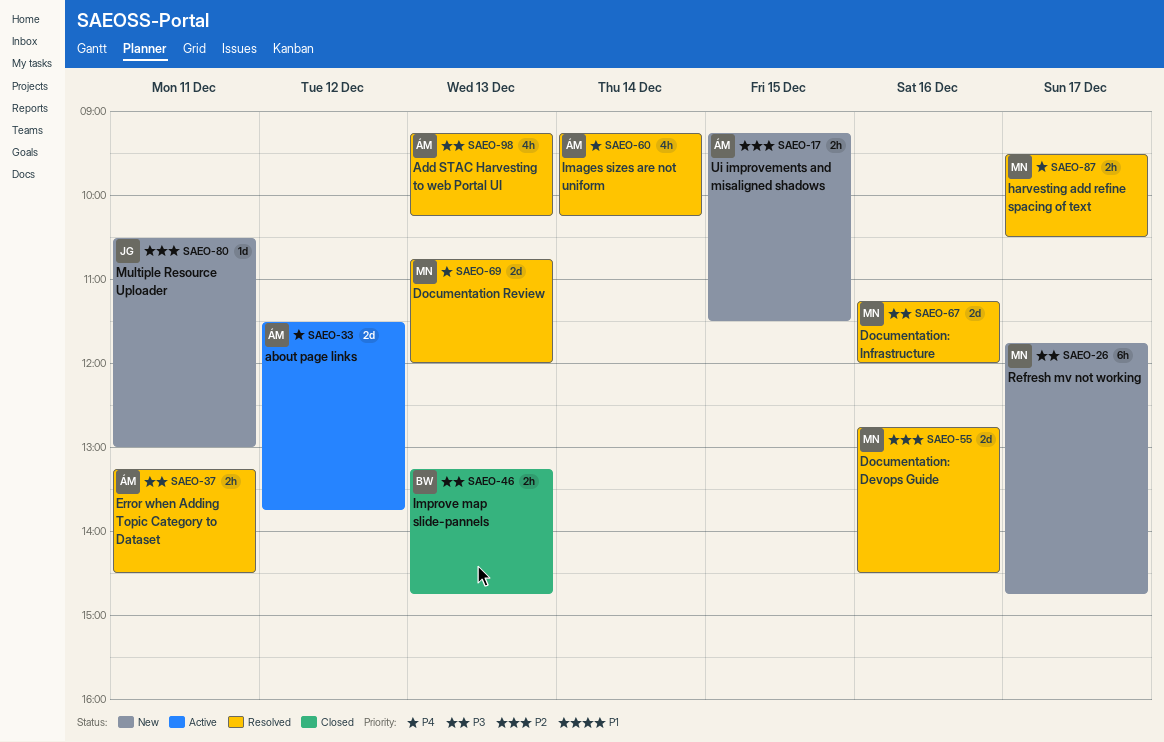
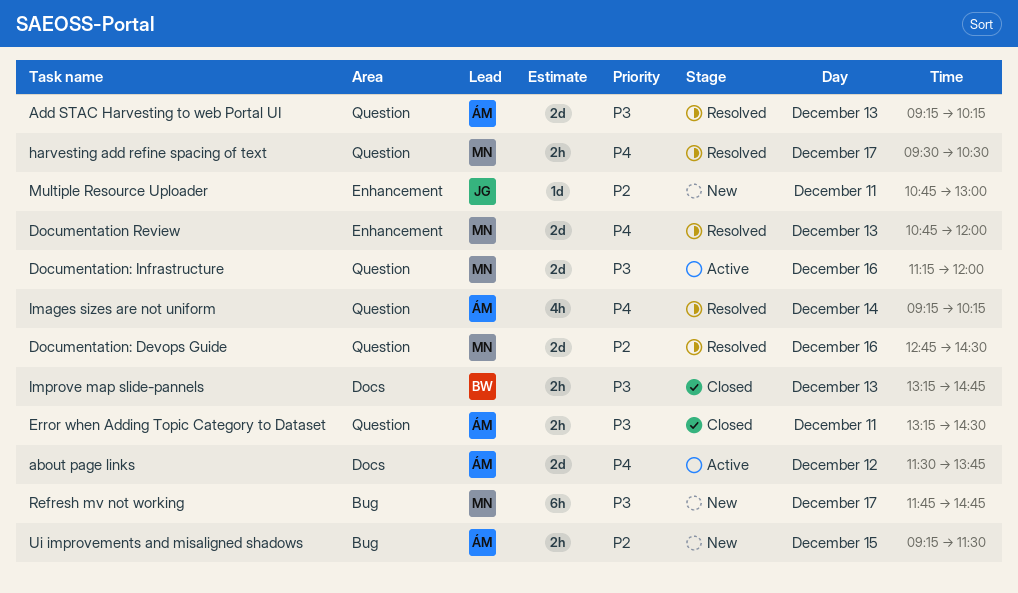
Add STAC Harvesting to web Portal UI, estimate: 4h -> 2d
Documentation: Infrastructure, status: Resolved -> Active
Error when Adding Topic Category to Dataset, status: Resolved -> Closed
Multiple Resource Uploader, begins: 10:30 -> 10:45

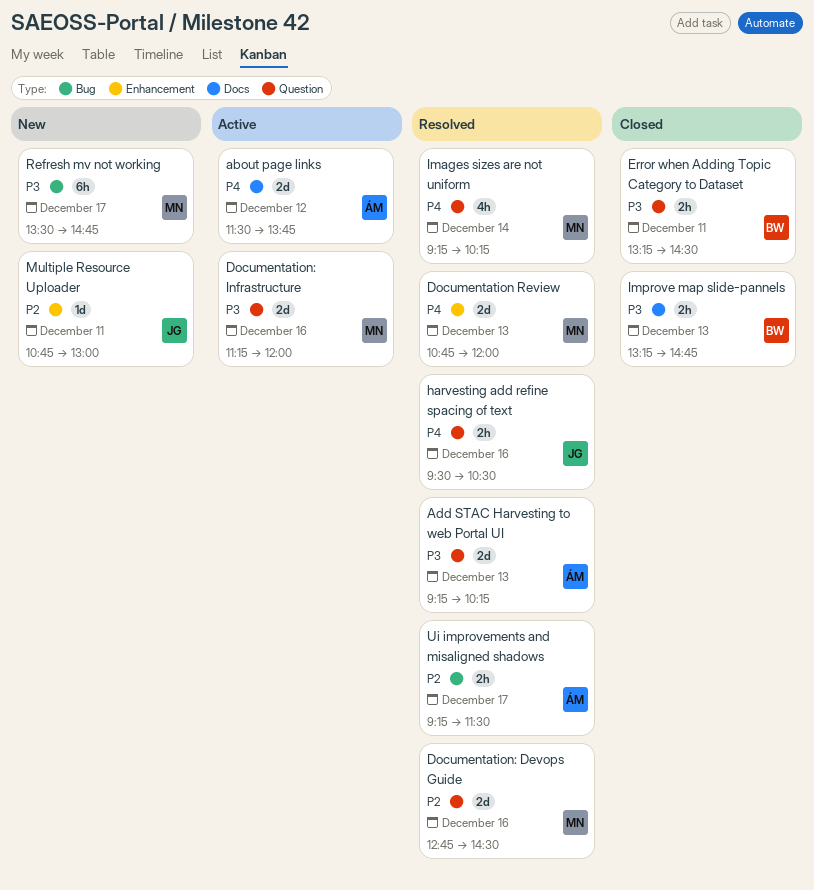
Error when Adding Topic Category to Dataset, owner: ÁM -> BW
harvesting add refine spacing of text, owner: MN -> JG
harvesting add refine spacing of text, day: Dec 17 -> Dec 16
Images sizes are not uniform, owner: ÁM -> MN
Refresh mv not working, begins: 11:45 -> 13:30
Ui improvements and misaligned shadows, status: New -> Resolved
Ui improvements and misaligned shadows, day: Dec 15 -> Dec 17

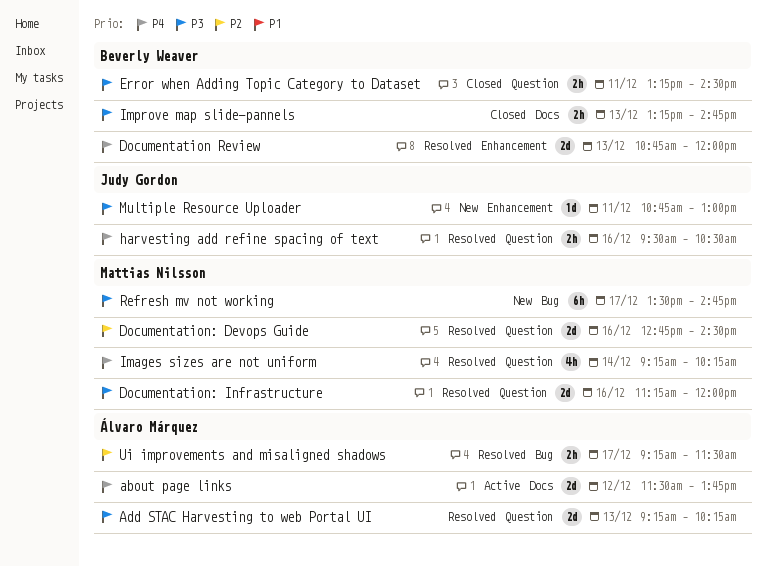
Documentation Review, owner: Mattias Nilsson -> Beverly Weaver
Documentation: Infrastructure, status: Active -> Resolved
Multiple Resource Uploader, priority: P2 -> P3

